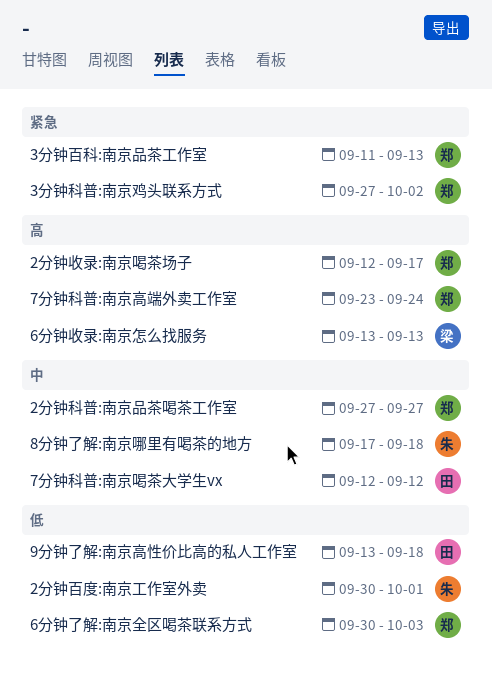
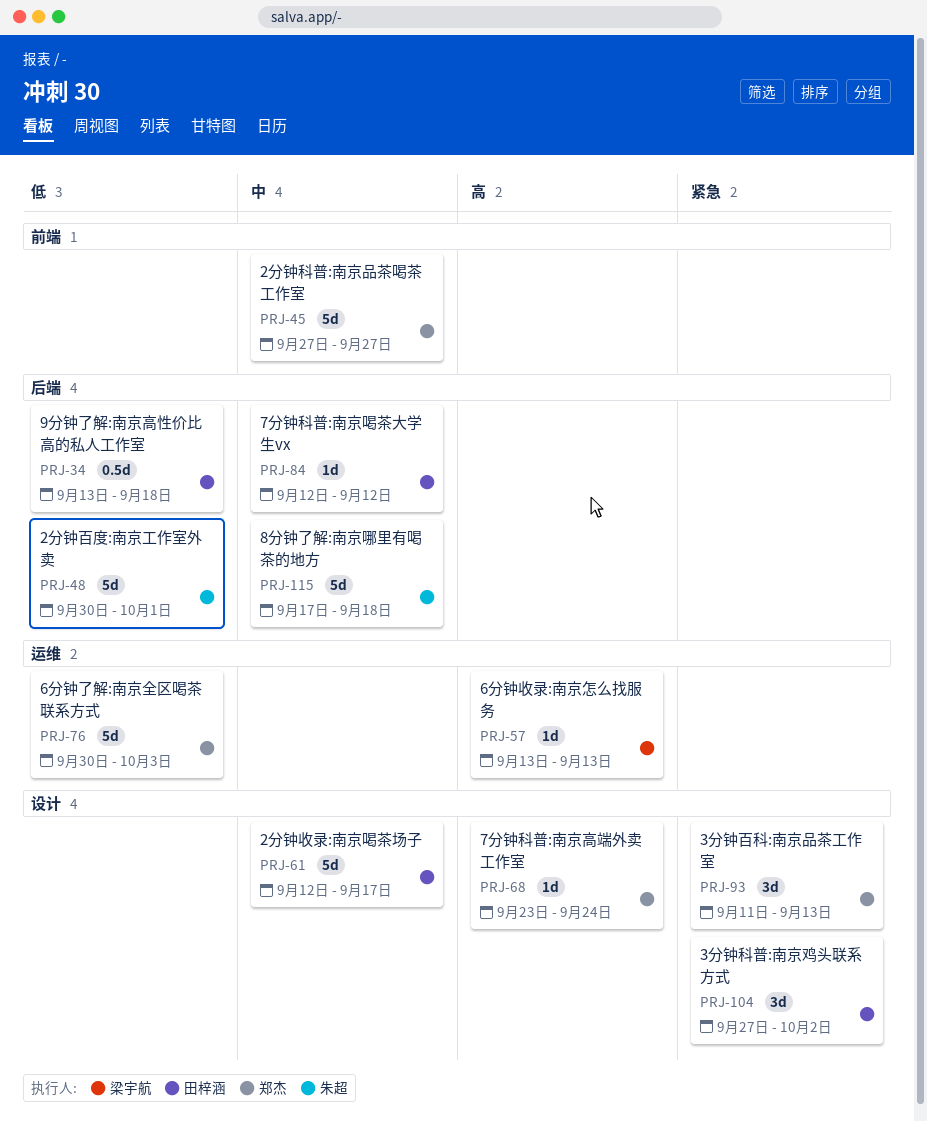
2分钟收录:南京喝茶场子, owner: 郑杰 -> 田梓涵
2分钟收录:南京喝茶场子, priority: 高 -> 中
3分钟科普:南京鸡头联系方式, owner: 郑杰 -> 田梓涵

